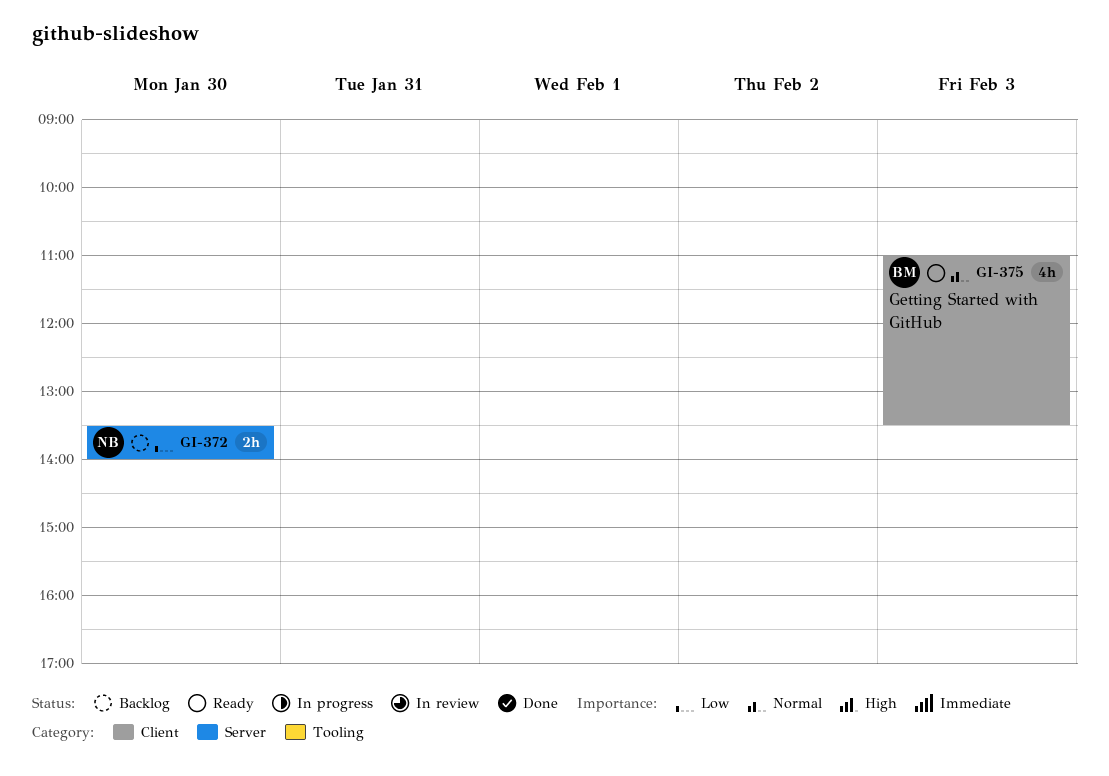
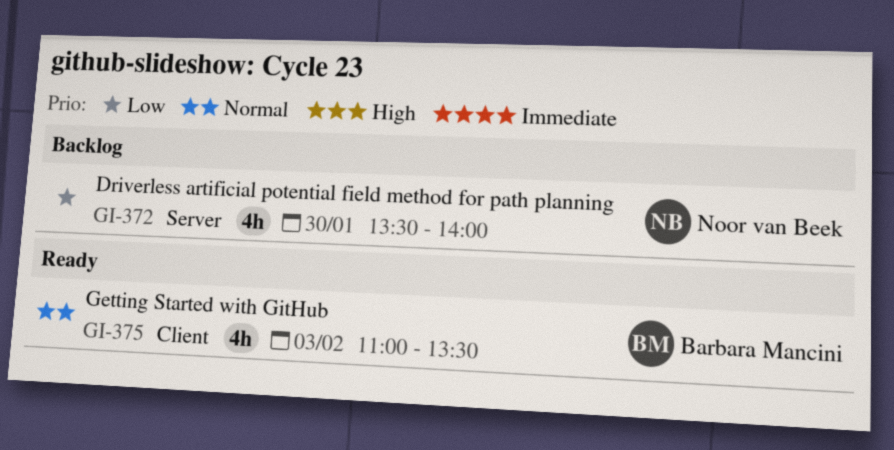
GI-372, estimate: 2h -> 4h

